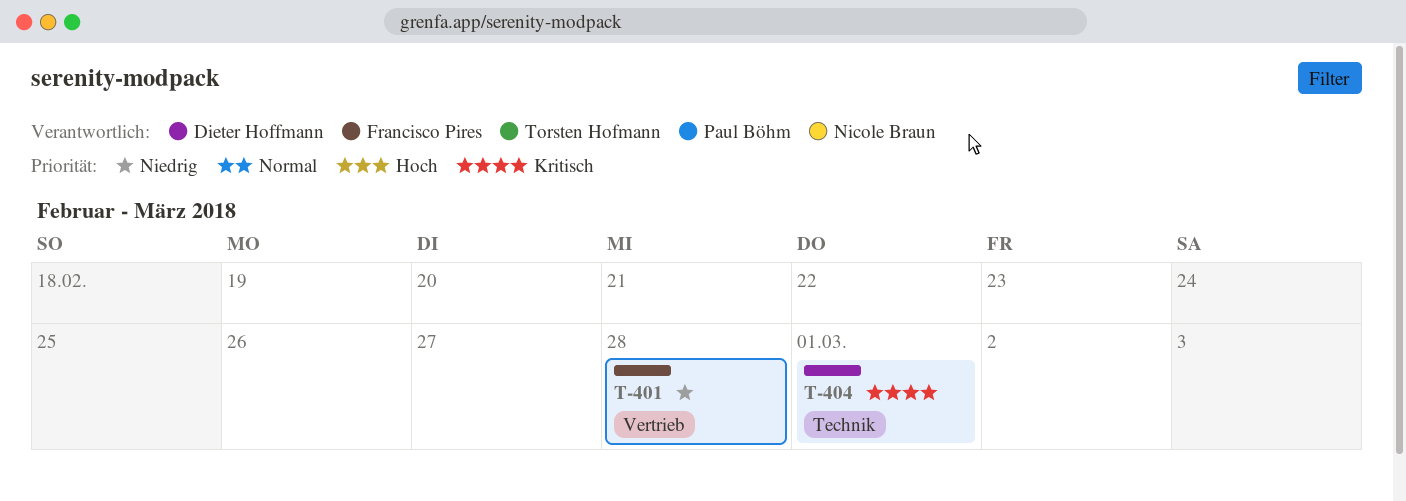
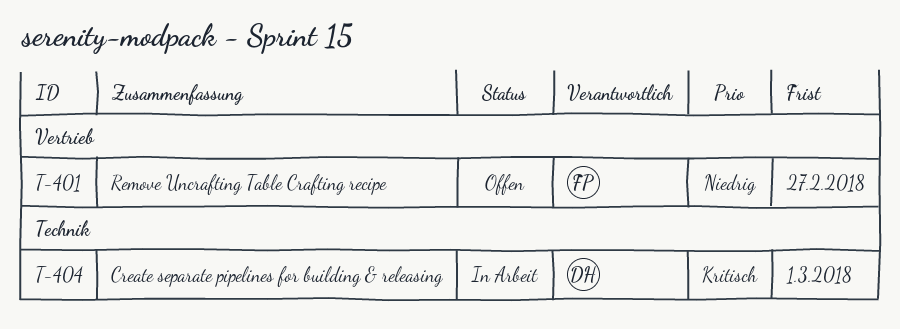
T-401, due: Feb 28 -> Feb 27

